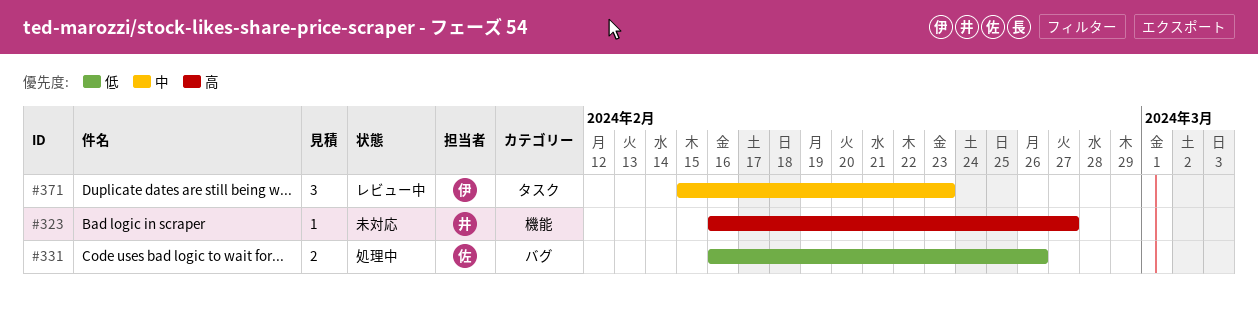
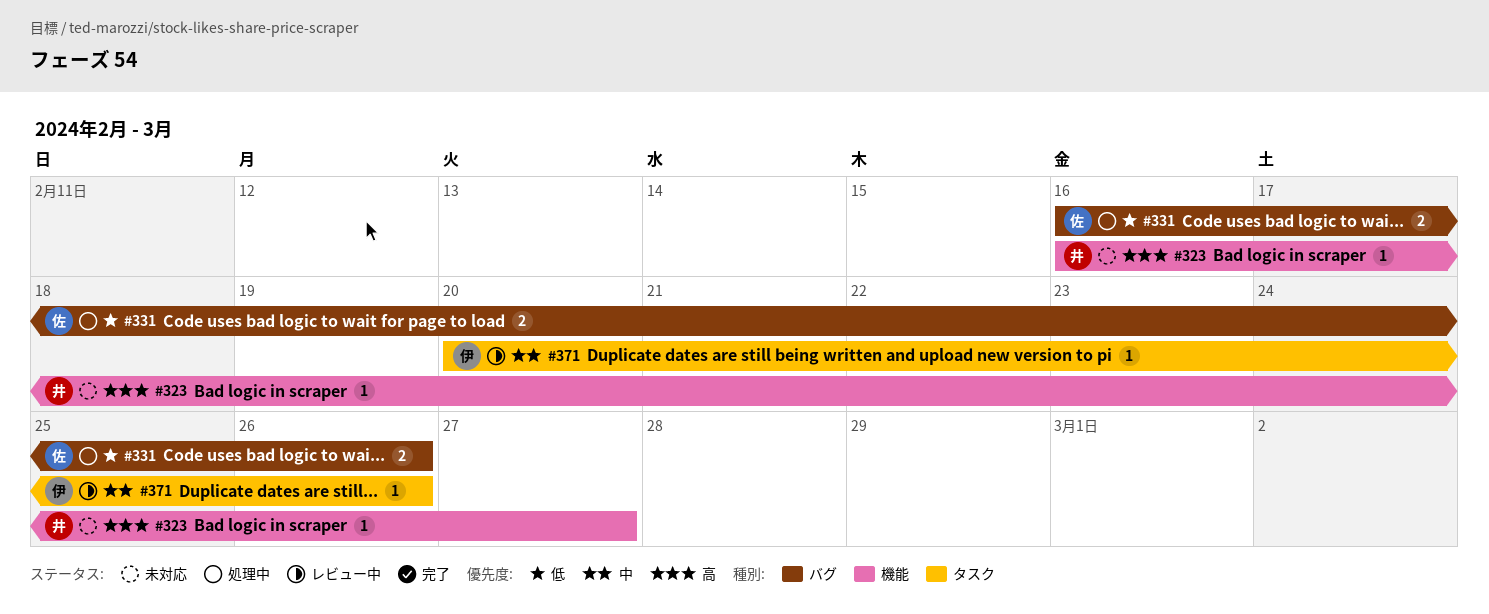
#371, estimate: 3 -> 1
#371, start: Feb 15 -> Feb 20
#371, due: Feb 23 -> Feb 26

